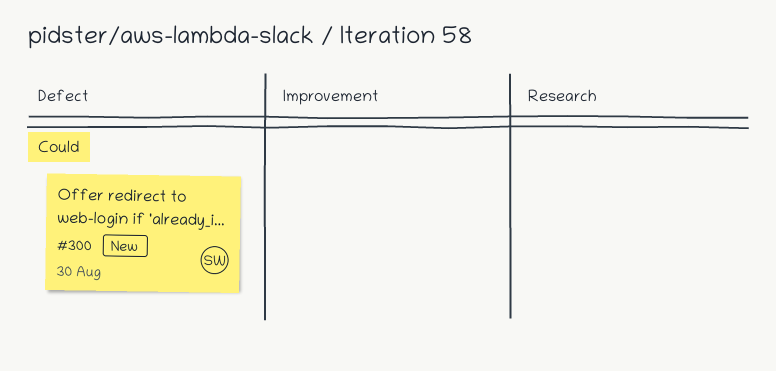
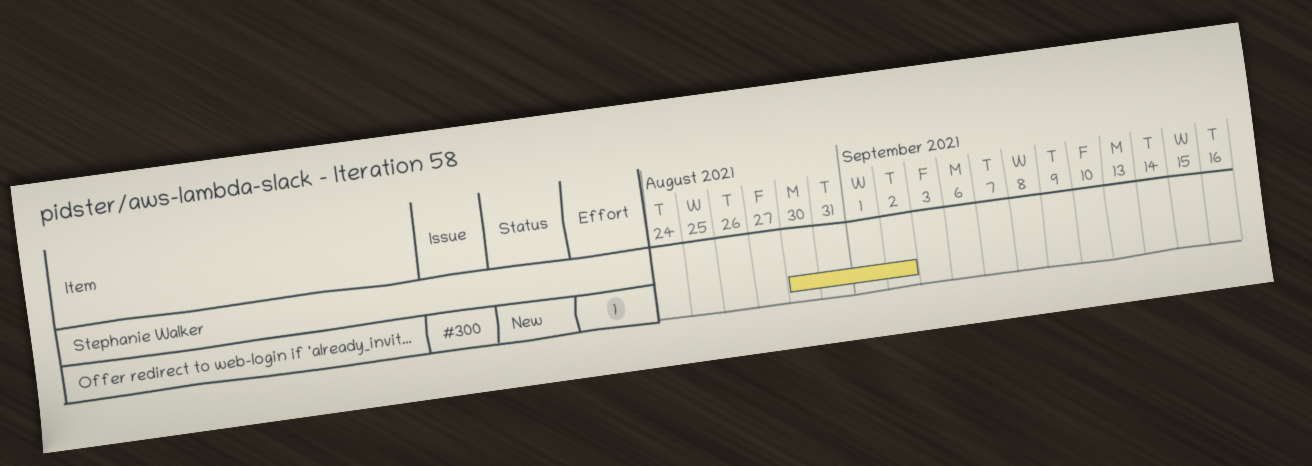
#300, due: Aug 30 -> Sep 2

